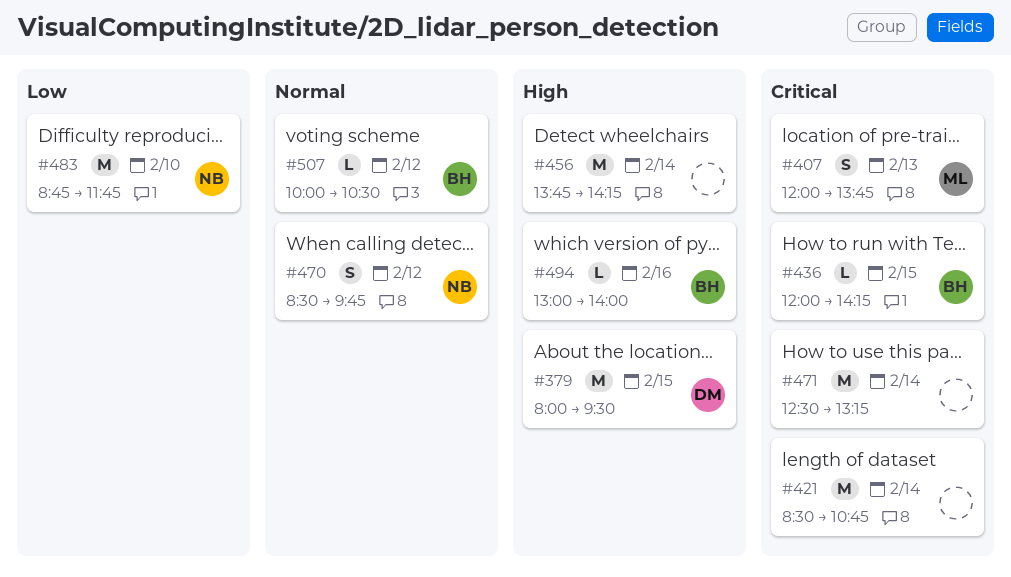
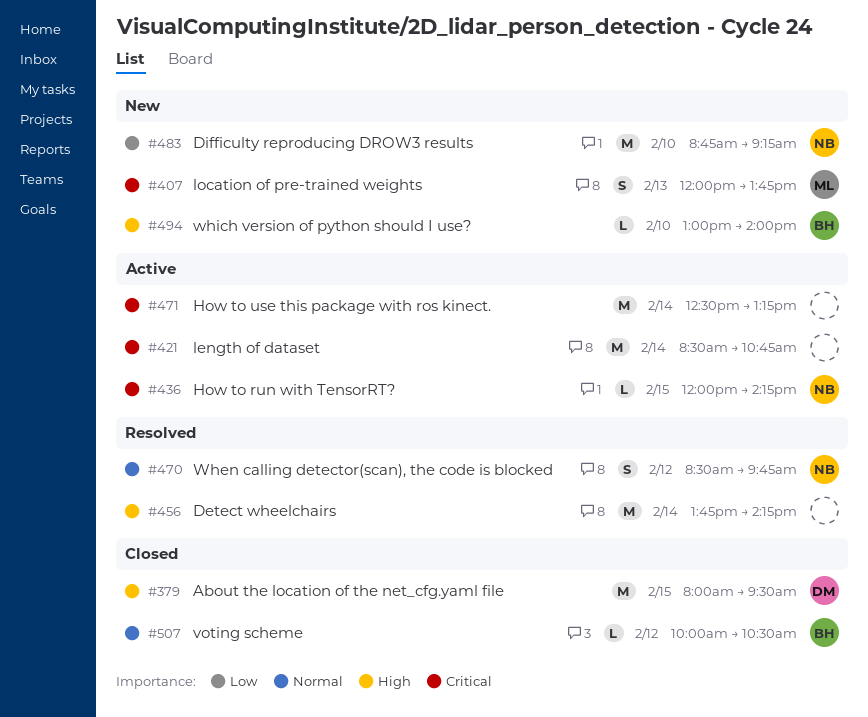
#436, owner: BH -> NB
#483, ends: 11:45 -> 09:15
#494, day: Feb 16 -> Feb 10

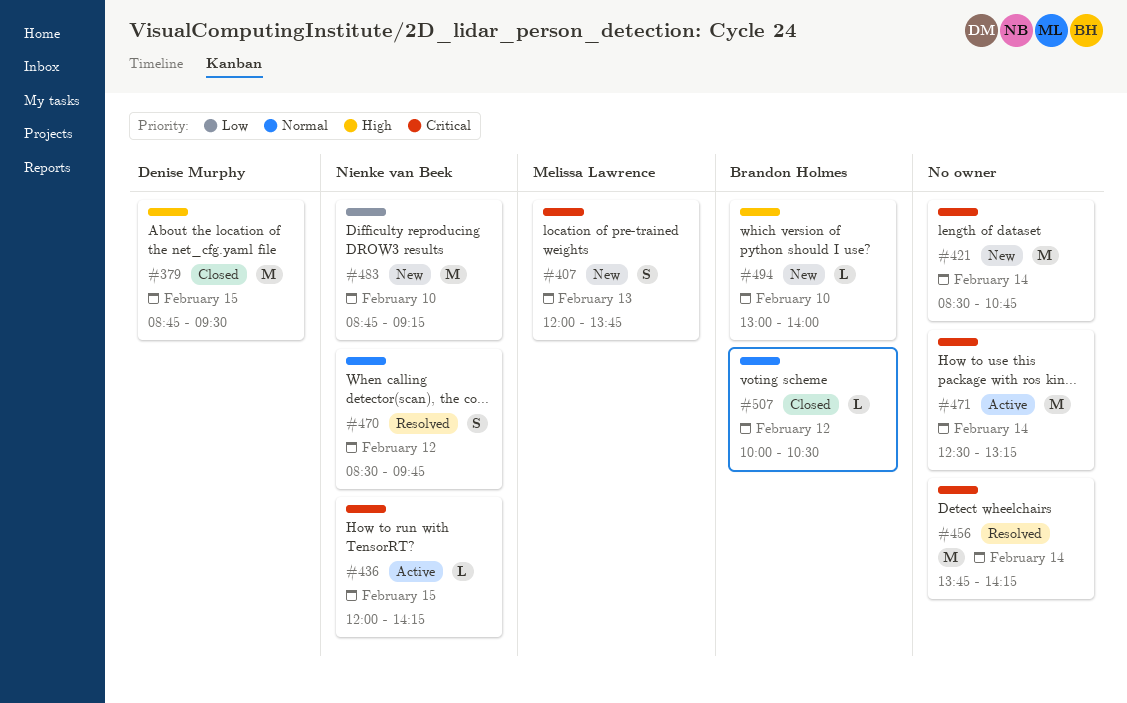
#379, begins: 08:00 -> 08:45
#421, status: Active -> New
#456, priority: High -> Critical

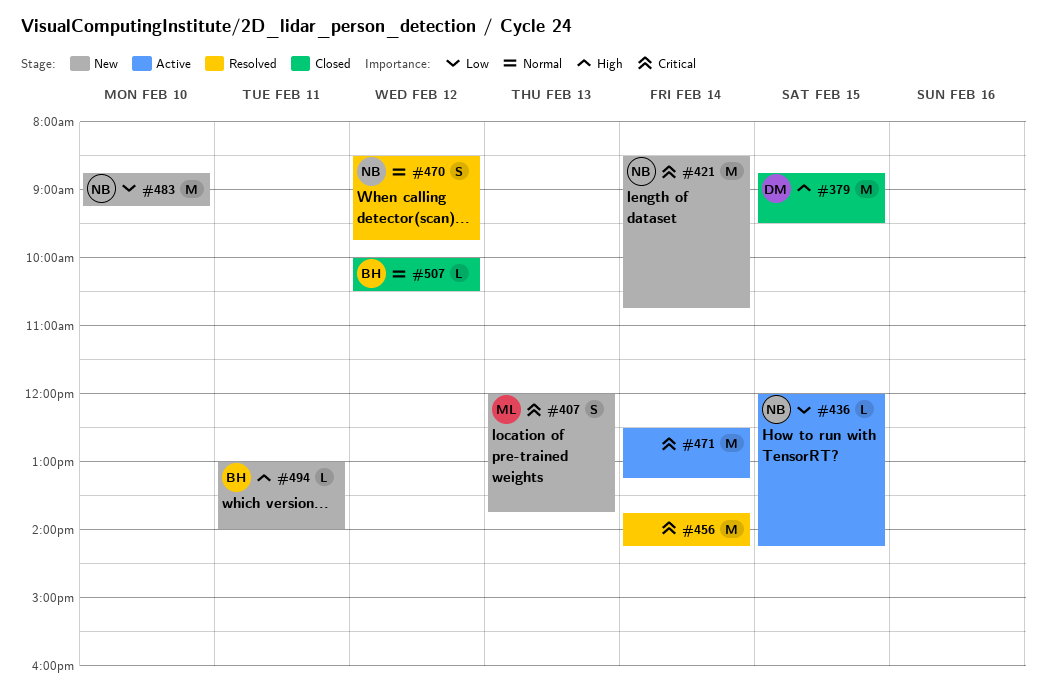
#421, owner: none -> Nienke van Beek
#436, priority: Critical -> Low
#494, day: Feb 10 -> Feb 11

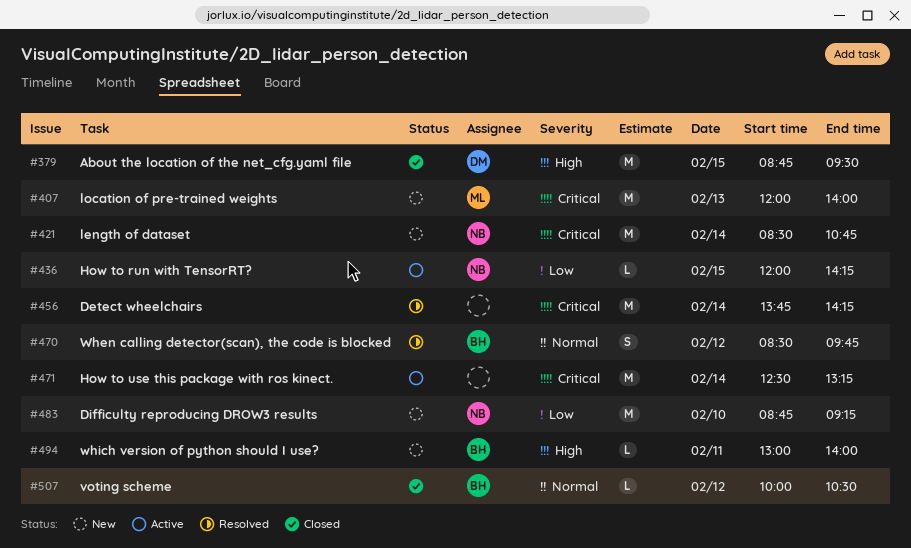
#407, estimate: S -> M
#407, ends: 13:45 -> 14:00
#470, owner: NB -> BH

